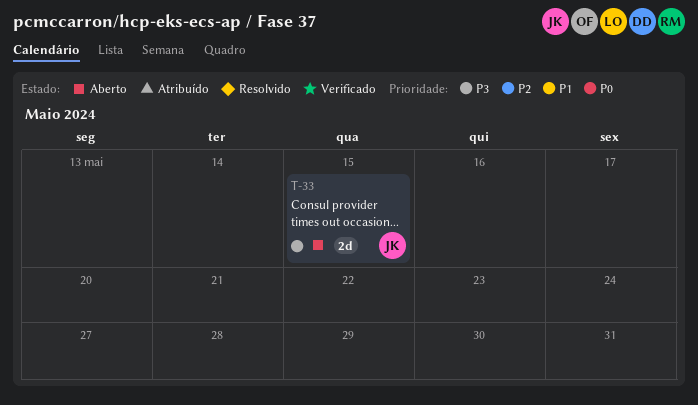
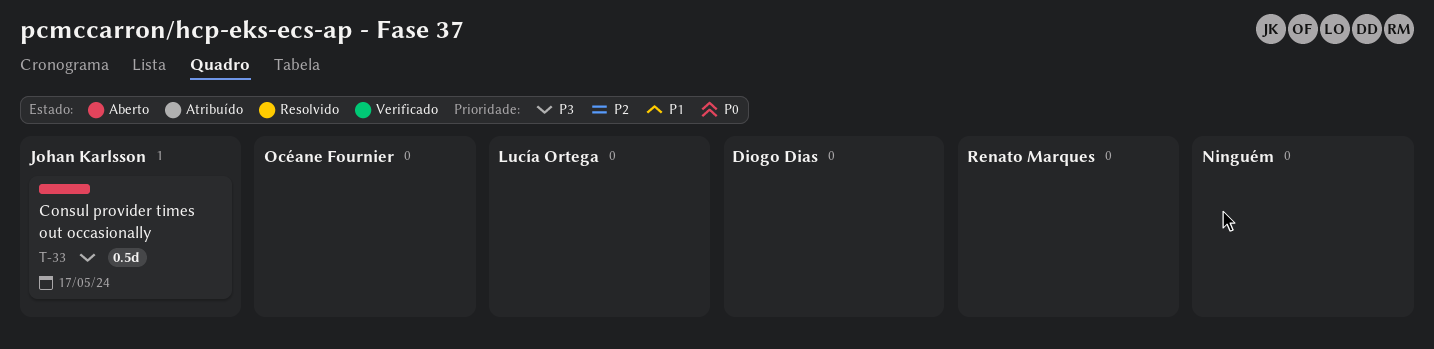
T-33, estimate: 2d -> 0.5d
T-33, due: May 15 -> May 17

